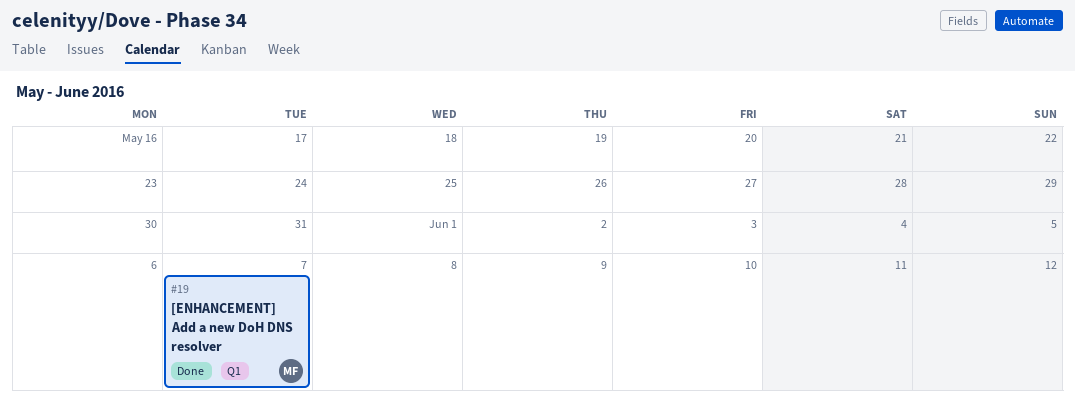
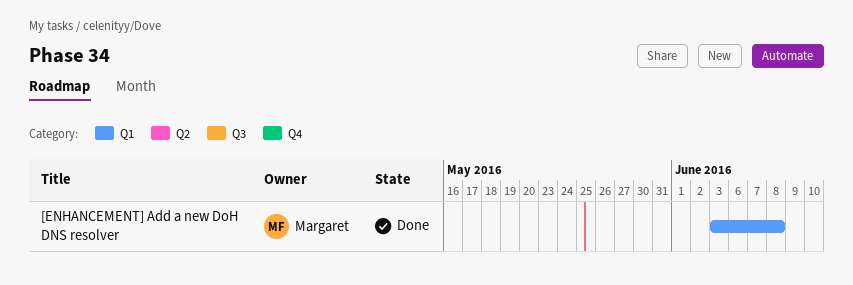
[ENHANCEMENT] Add a new DoH DNS resolver, due: Jun 7 -> Jun 8

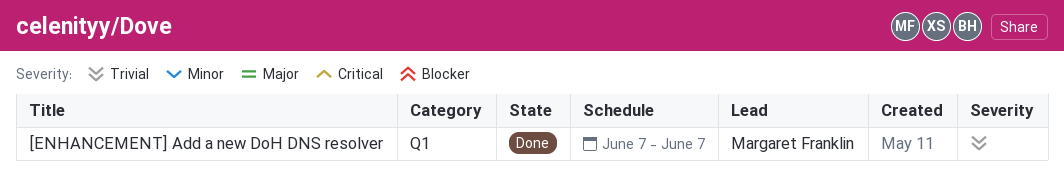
[ENHANCEMENT] Add a new DoH DNS resolver, start: Jun 3 -> Jun 7
[ENHANCEMENT] Add a new DoH DNS resolver, due: Jun 8 -> Jun 7

